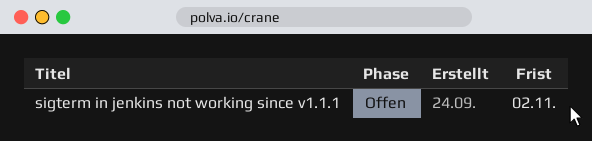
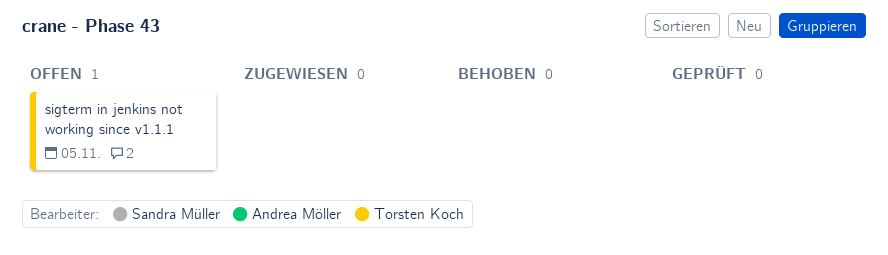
sigterm in jenkins not working since v1.1.1, due: Nov 2 -> Nov 5

